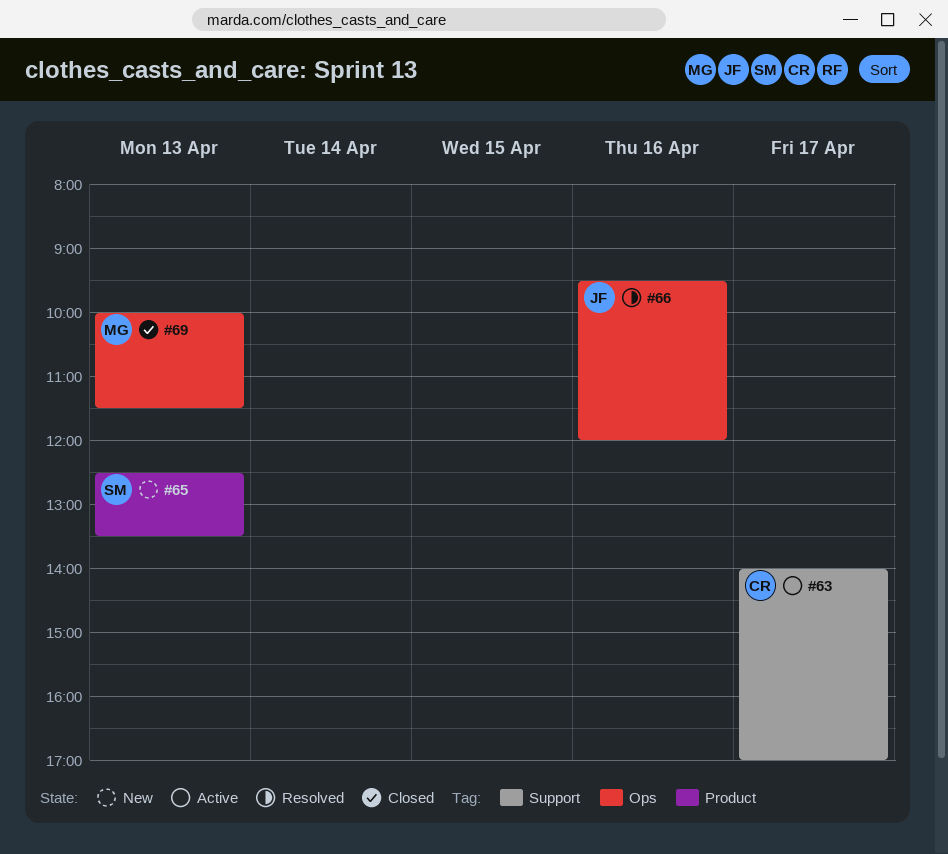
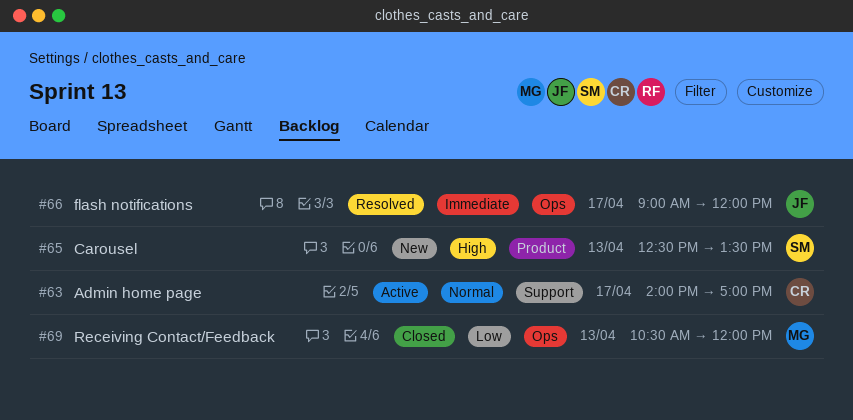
#66, day: Apr 16 -> Apr 17
#66, begins: 09:30 -> 09:00
#69, begins: 10:00 -> 10:30
#69, ends: 11:30 -> 12:00

